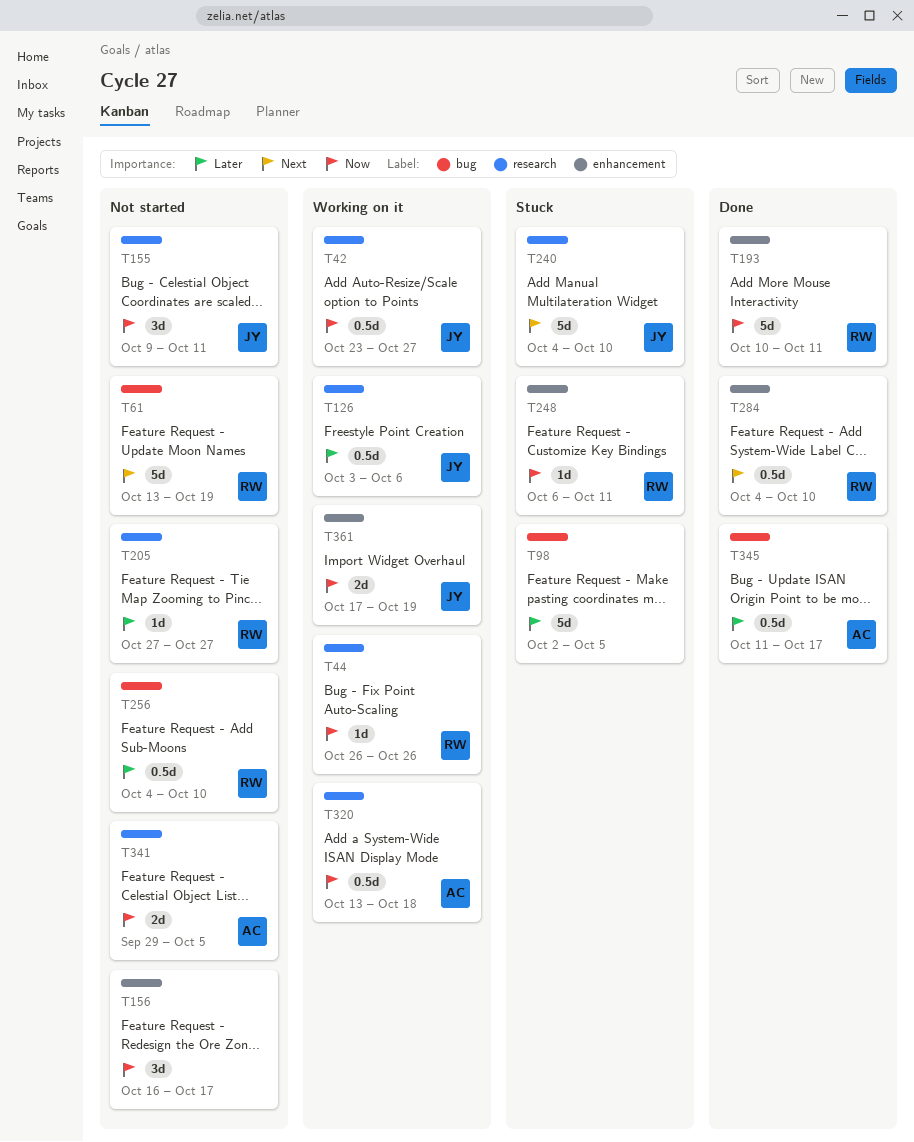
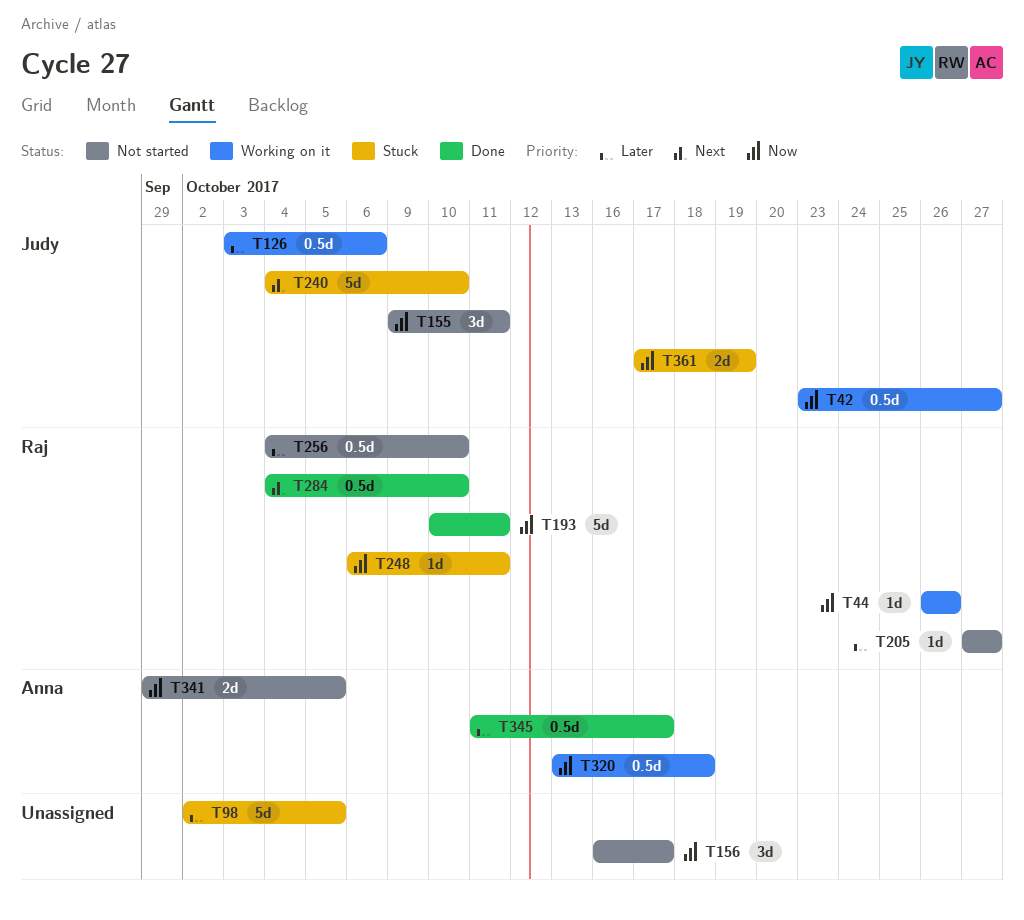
T61: present -> none
T361, status: Working on it -> Stuck

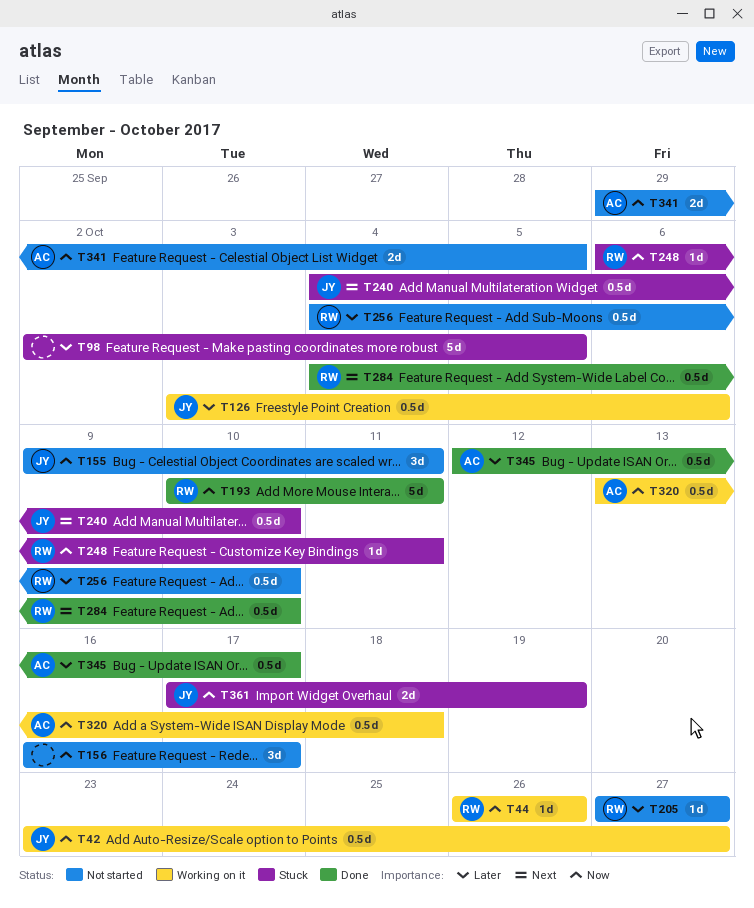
T240, estimate: 5d -> 0.5d
T345, start: Oct 11 -> Oct 12

